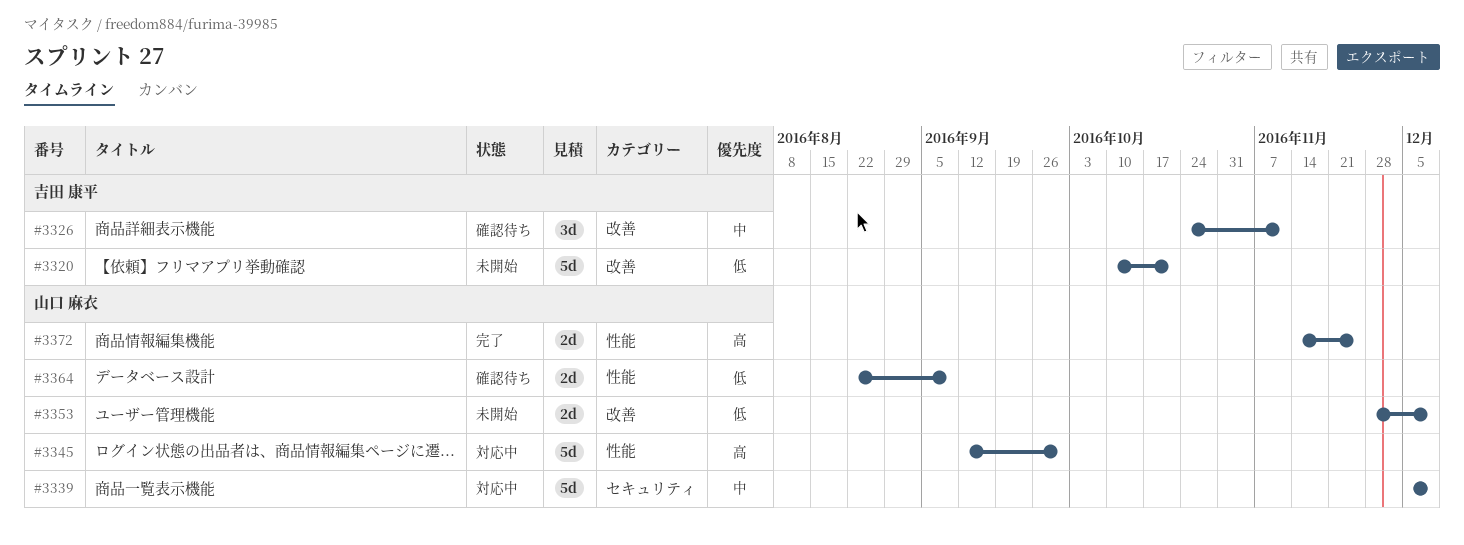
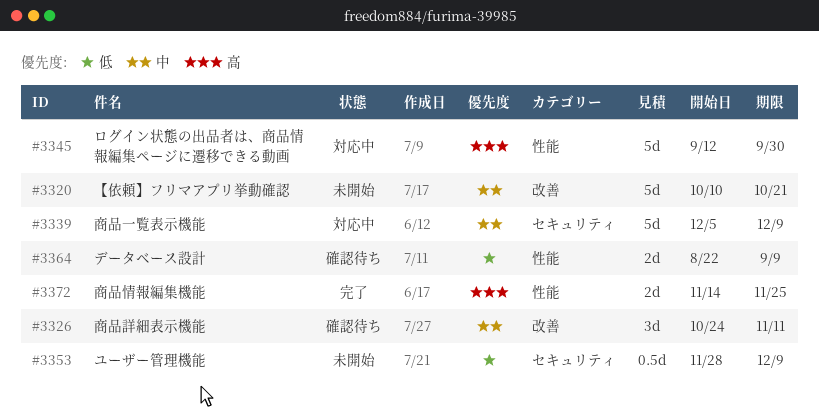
#3320, priority: 低 -> 中
#3353, label: 改善 -> セキュリティ
#3353, estimate: 2d -> 0.5d

